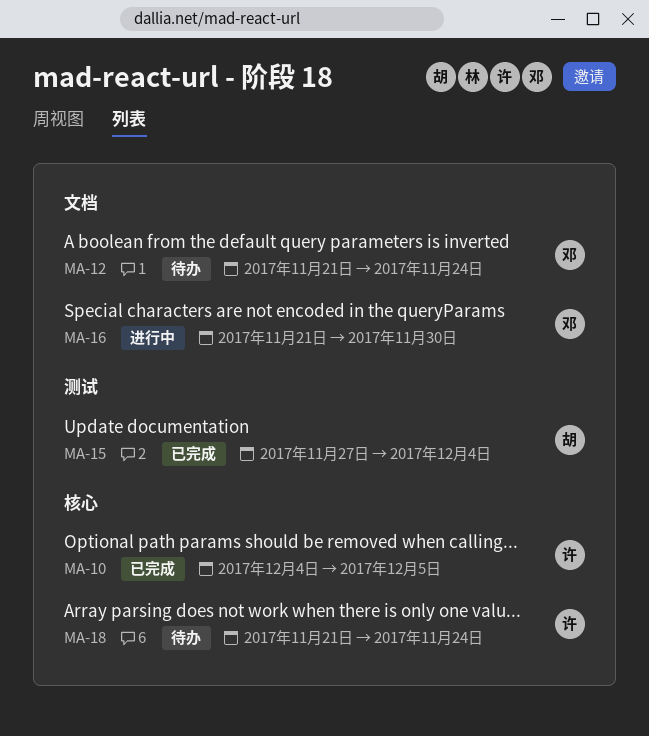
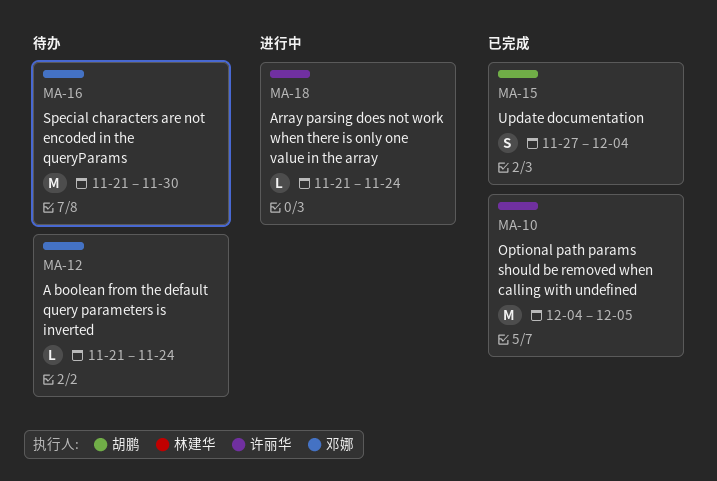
MA-16, status: 进行中 -> 待办
MA-18, status: 待办 -> 进行中

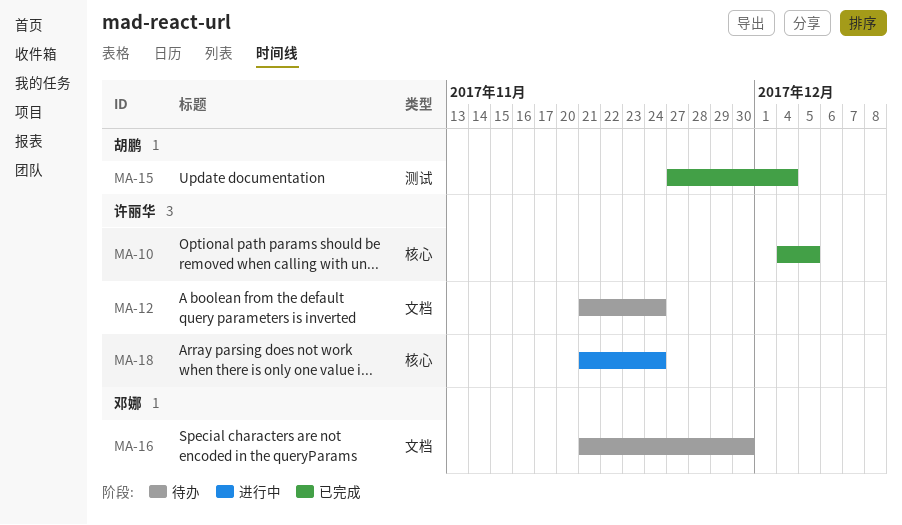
MA-12, owner: 邓娜 -> 许丽华

